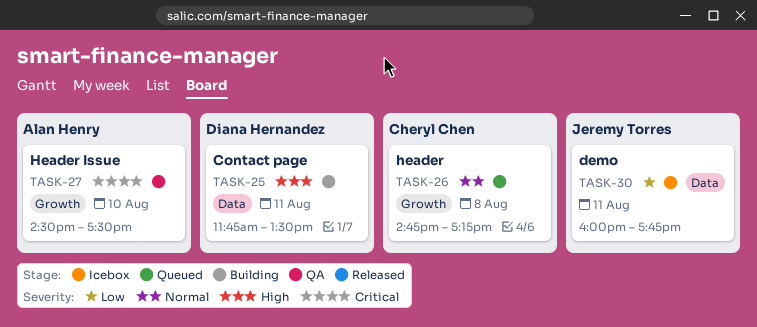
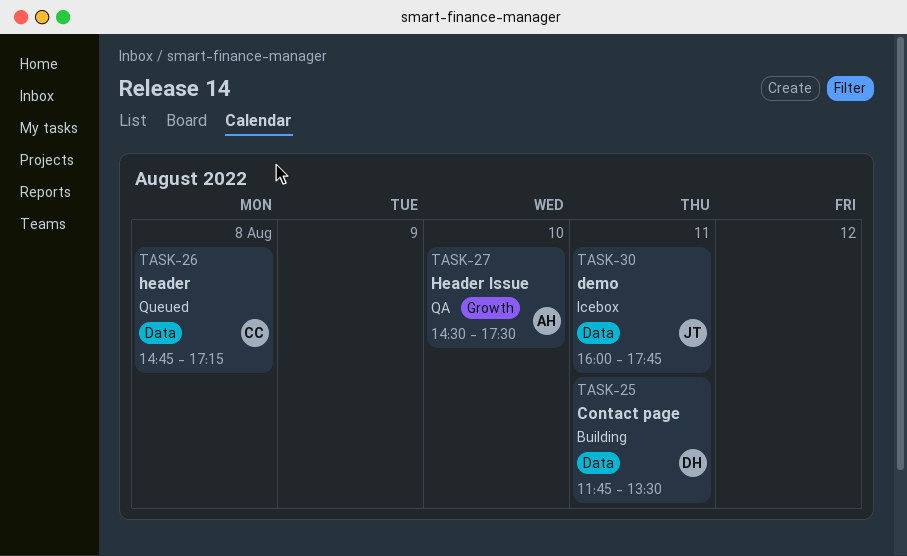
TASK-26, label: Growth -> Data

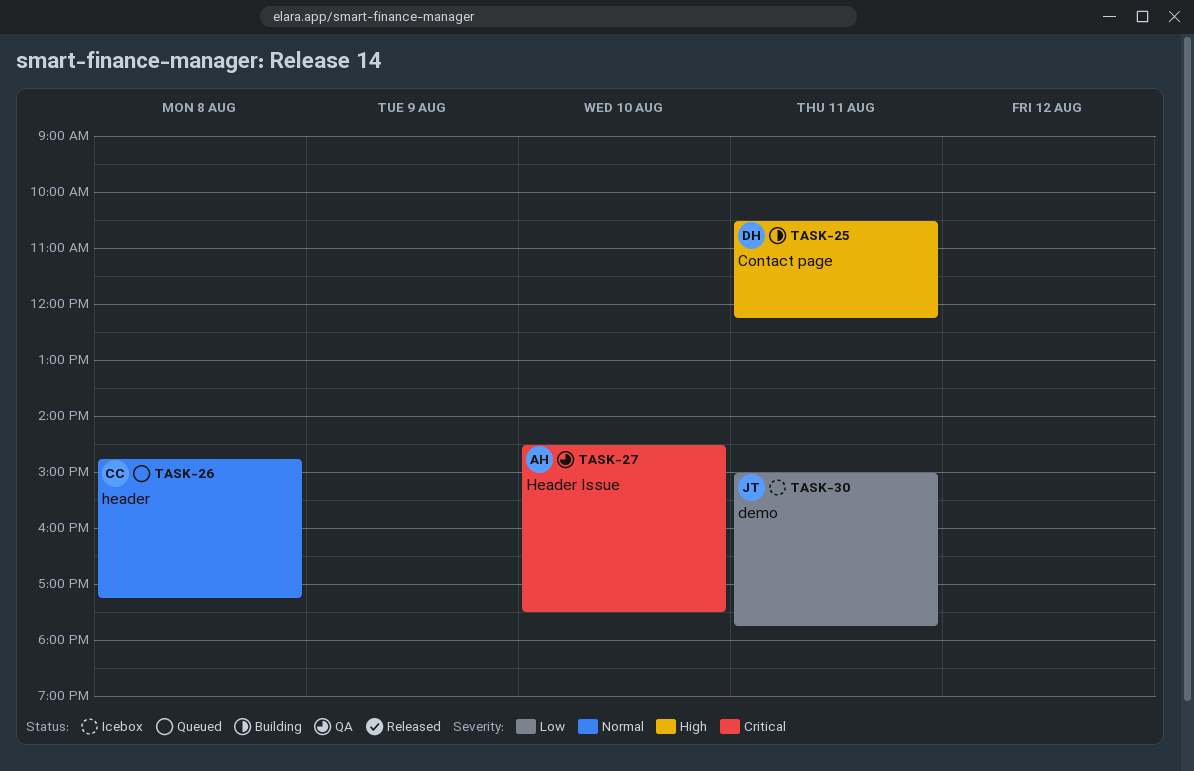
TASK-25, begins: 11:45 -> 10:30
TASK-25, ends: 13:30 -> 12:15
TASK-30, begins: 16:00 -> 15:00

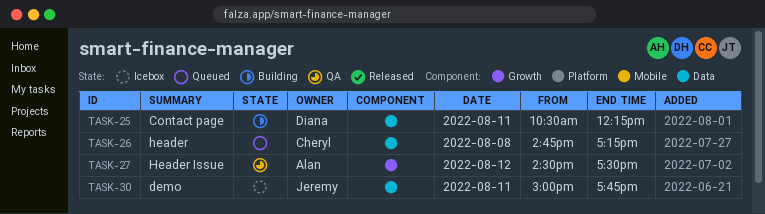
TASK-27, day: Aug 10 -> Aug 12

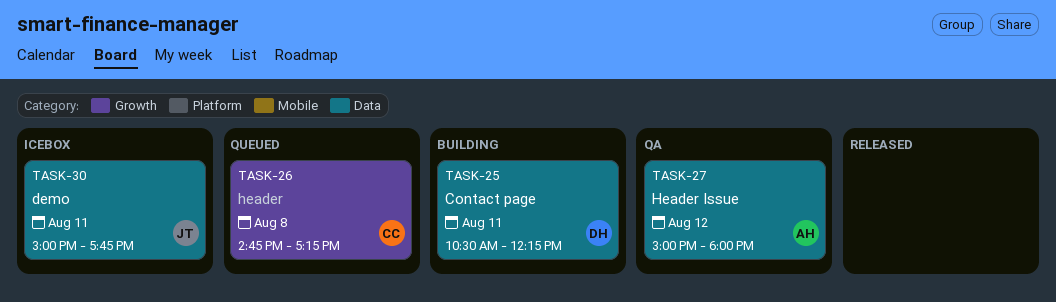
TASK-26, label: Data -> Growth
TASK-27, label: Growth -> Data
TASK-27, begins: 14:30 -> 15:00
TASK-27, ends: 17:30 -> 18:00

